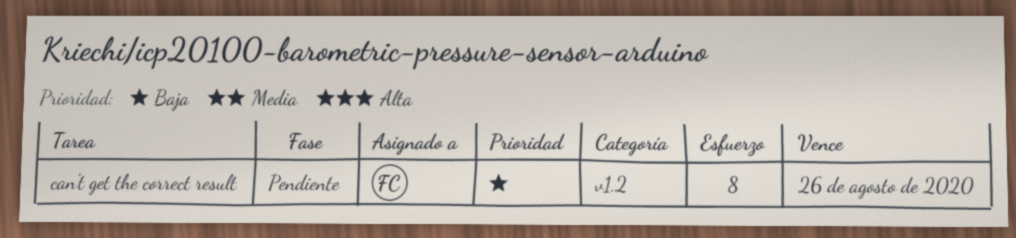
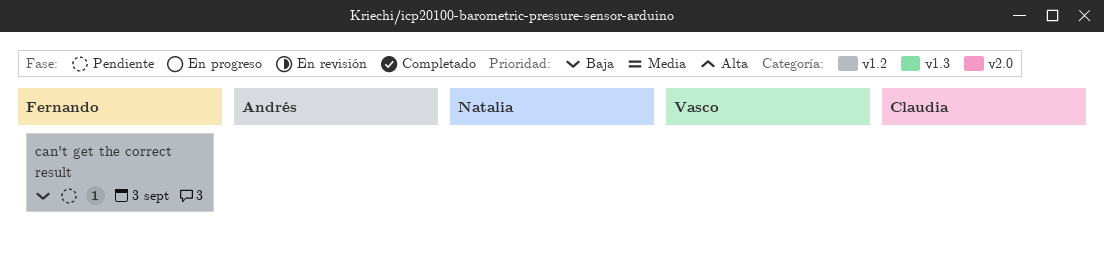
can't get the correct result, estimate: 8 -> 1
can't get the correct result, due: Aug 26 -> Sep 3

